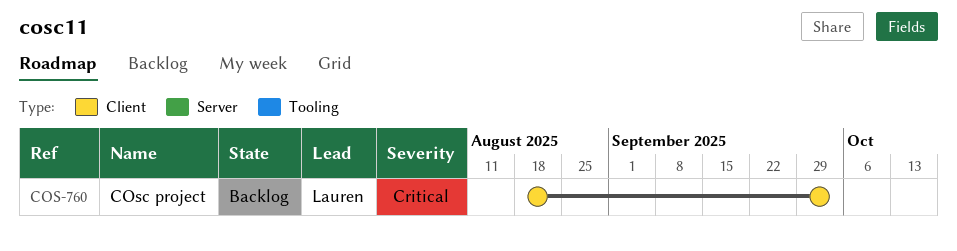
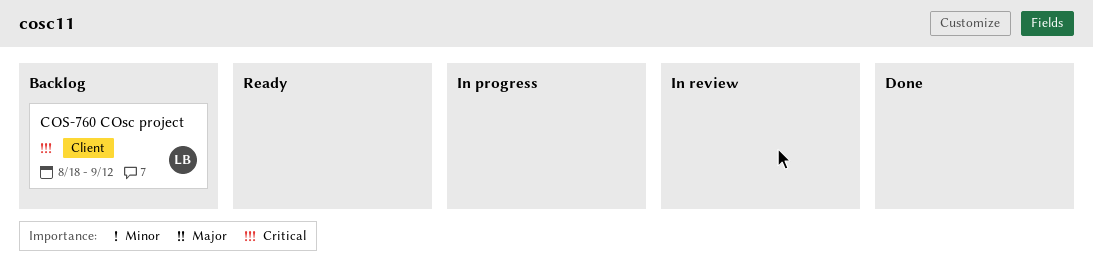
COS-760, due: Oct 3 -> Sep 12

